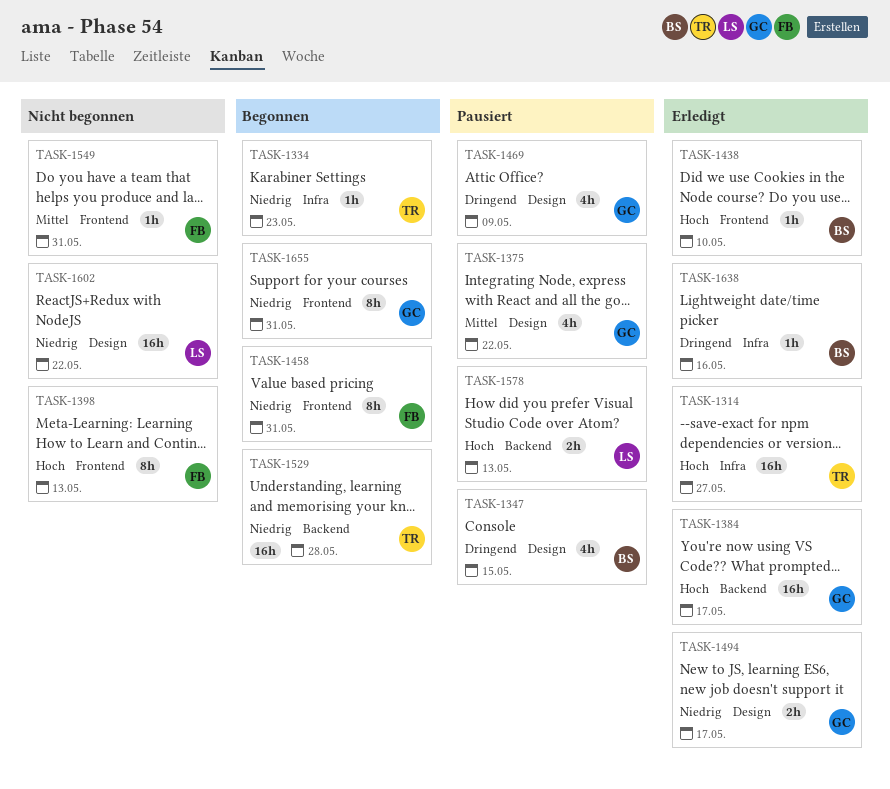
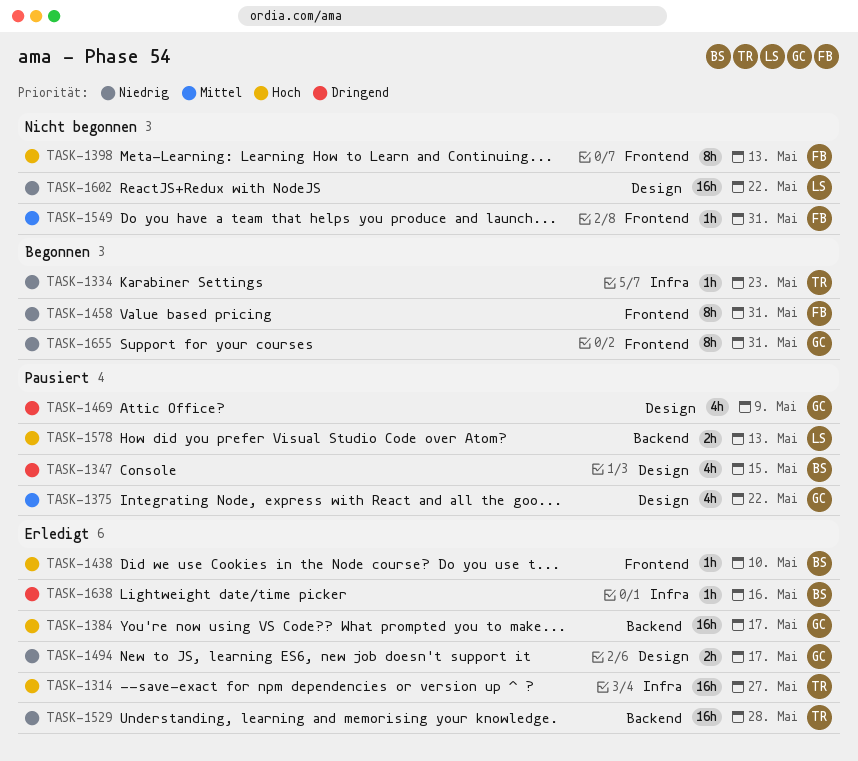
TASK-1529, status: Begonnen -> Erledigt

